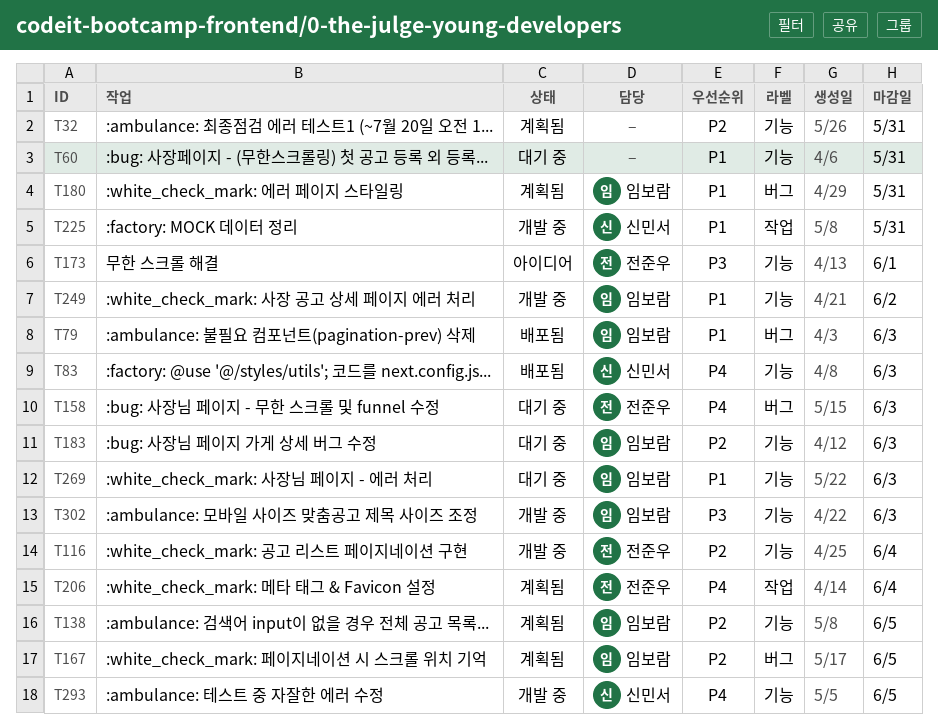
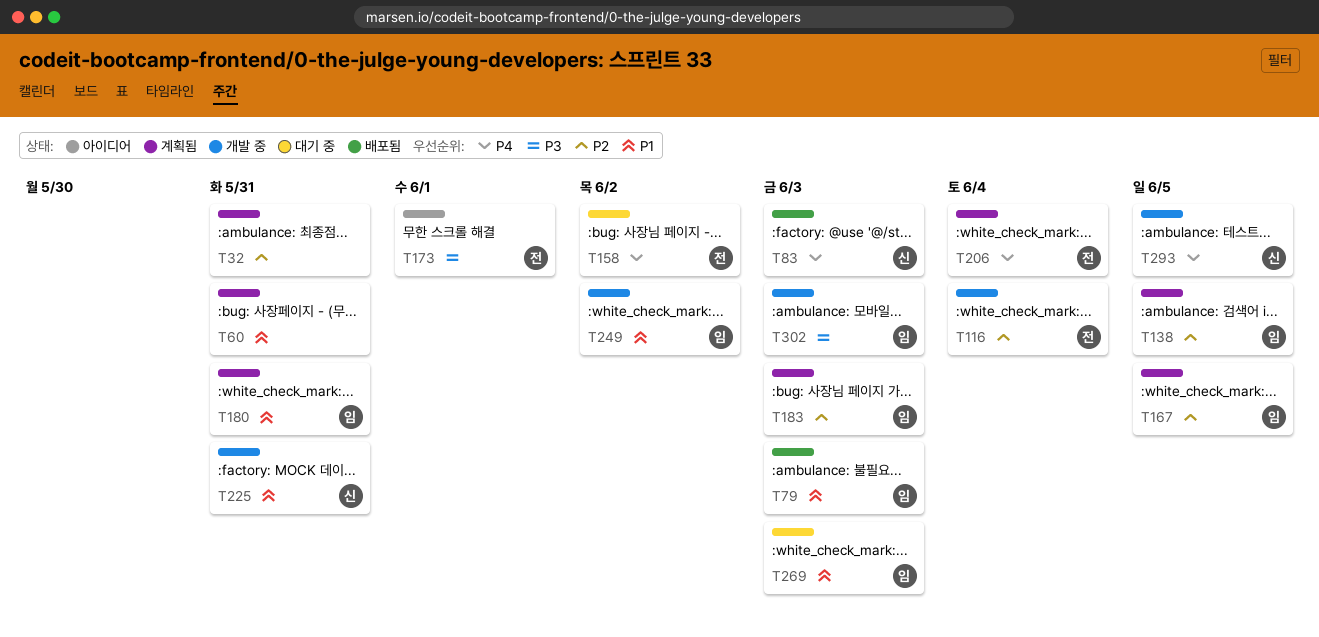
T60, status: 대기 중 -> 계획됨
T158, due: Jun 3 -> Jun 2
T183, status: 대기 중 -> 계획됨

